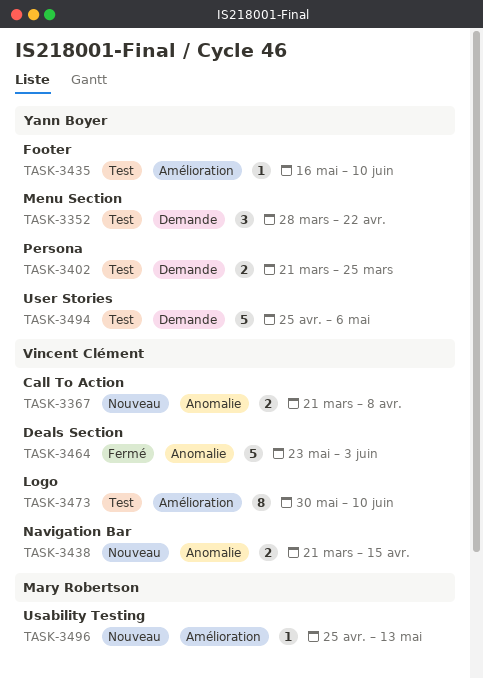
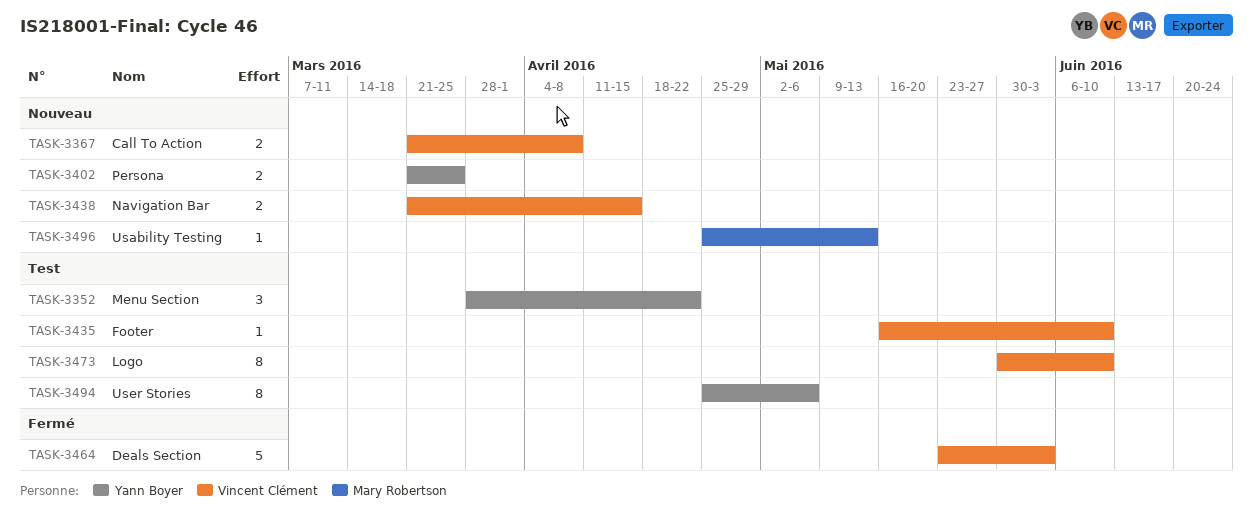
TASK-3402, status: Test -> Nouveau
TASK-3435, owner: Yann Boyer -> Vincent Clément
TASK-3494, estimate: 5 -> 8

